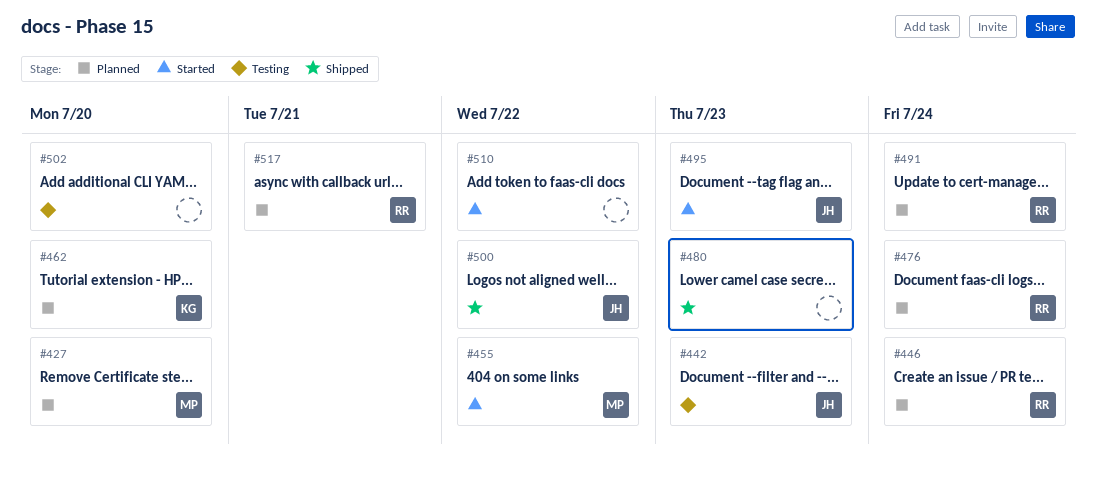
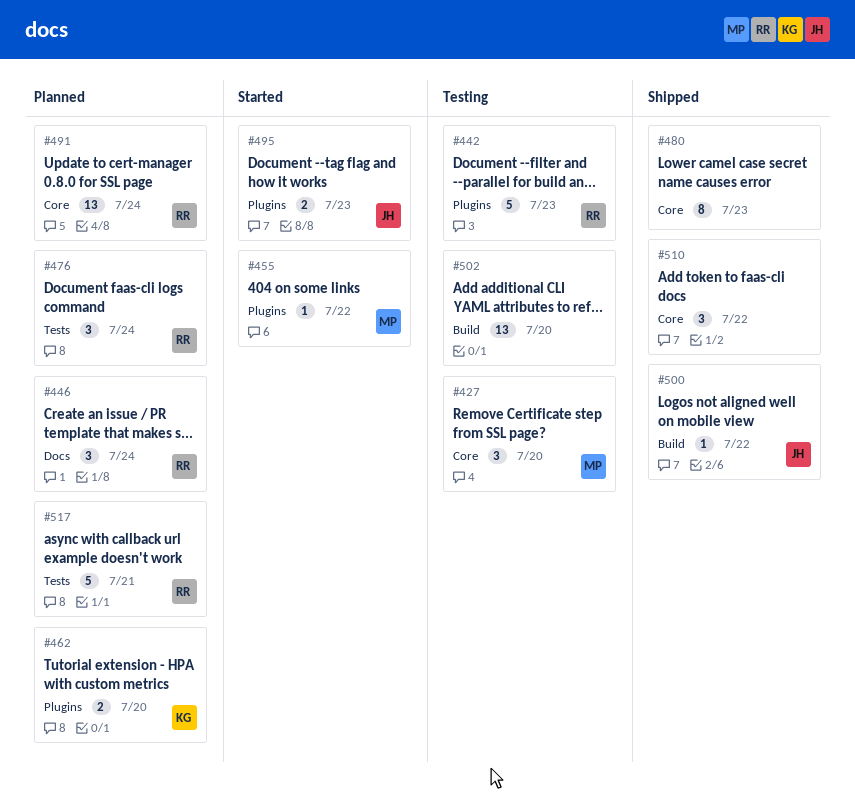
#427, status: Planned -> Testing
#442, owner: JH -> RR
#510, status: Started -> Shipped

